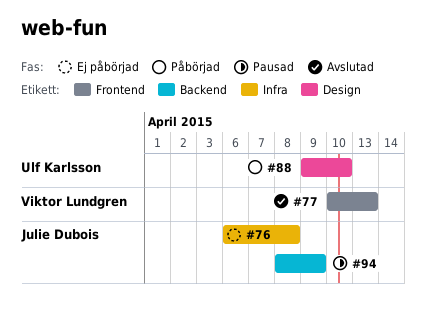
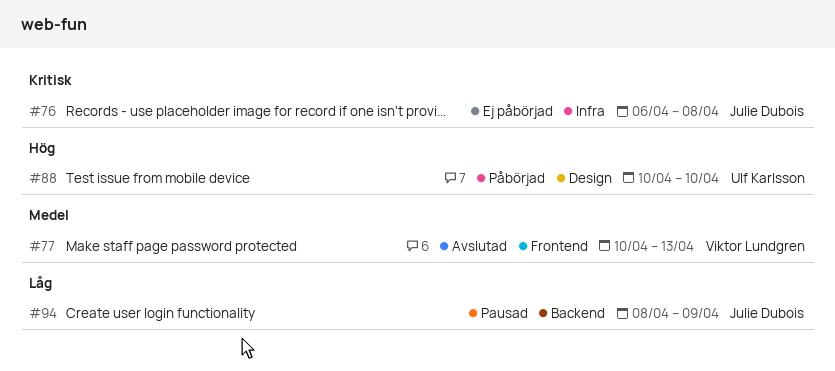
#88, start: Apr 9 -> Apr 10

